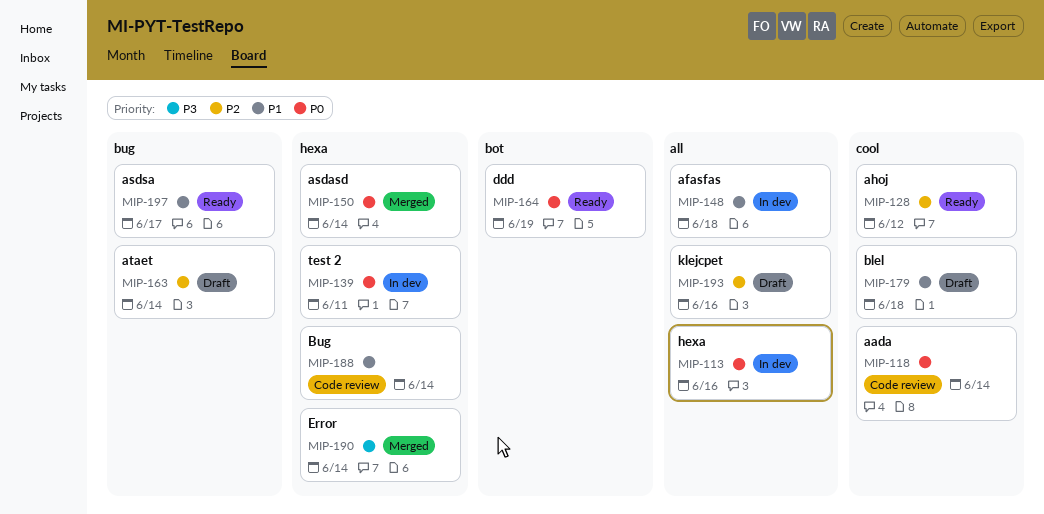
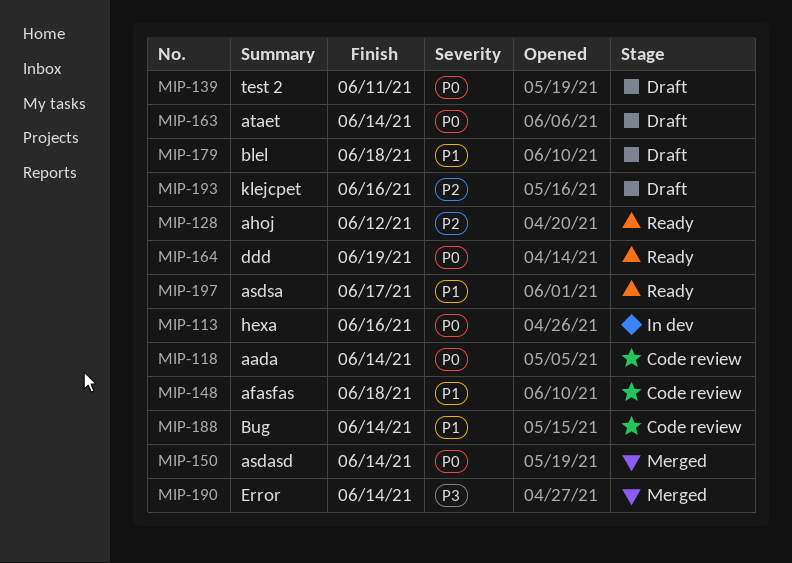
MIP-139, status: In dev -> Draft
MIP-148, status: In dev -> Code review
MIP-163, priority: P2 -> P0

